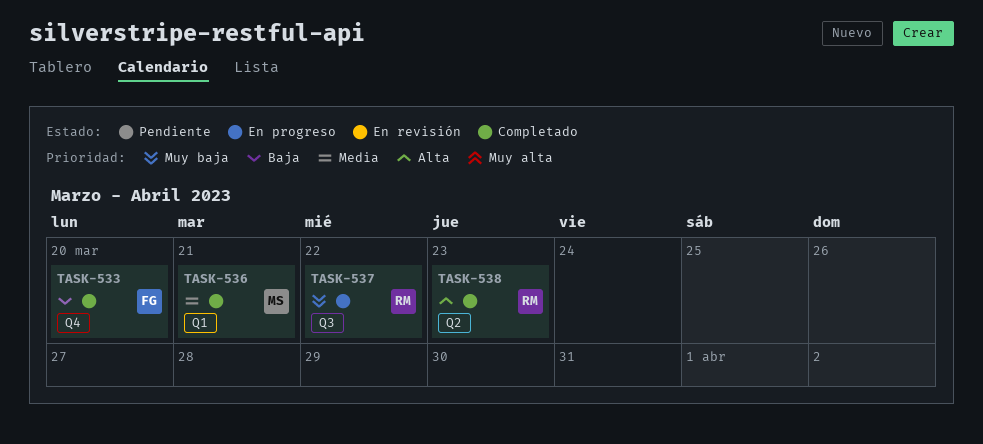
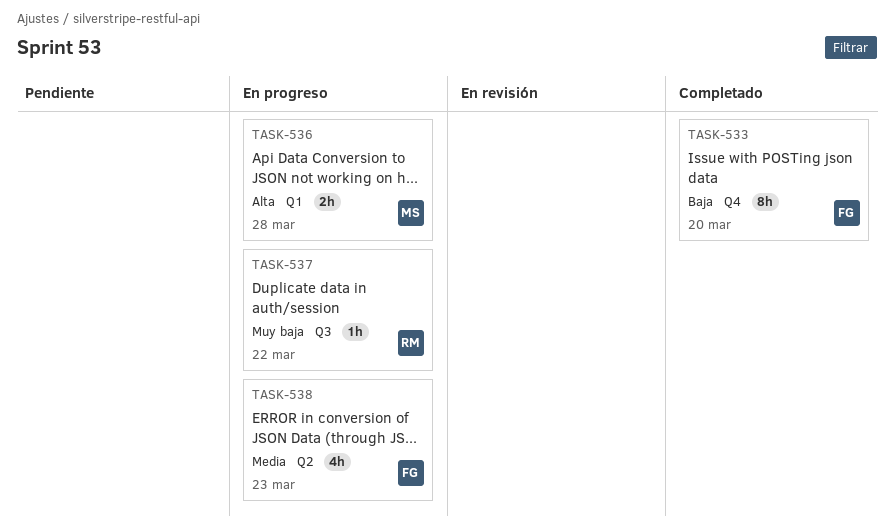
TASK-536, status: Completado -> En progreso
TASK-536, priority: Media -> Alta
TASK-536, due: Mar 21 -> Mar 28
TASK-538, status: Completado -> En progreso
TASK-538, owner: RM -> FG
TASK-538, priority: Alta -> Media

